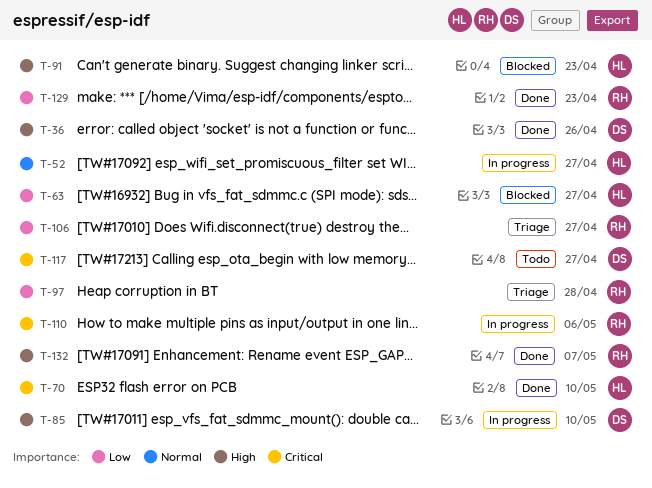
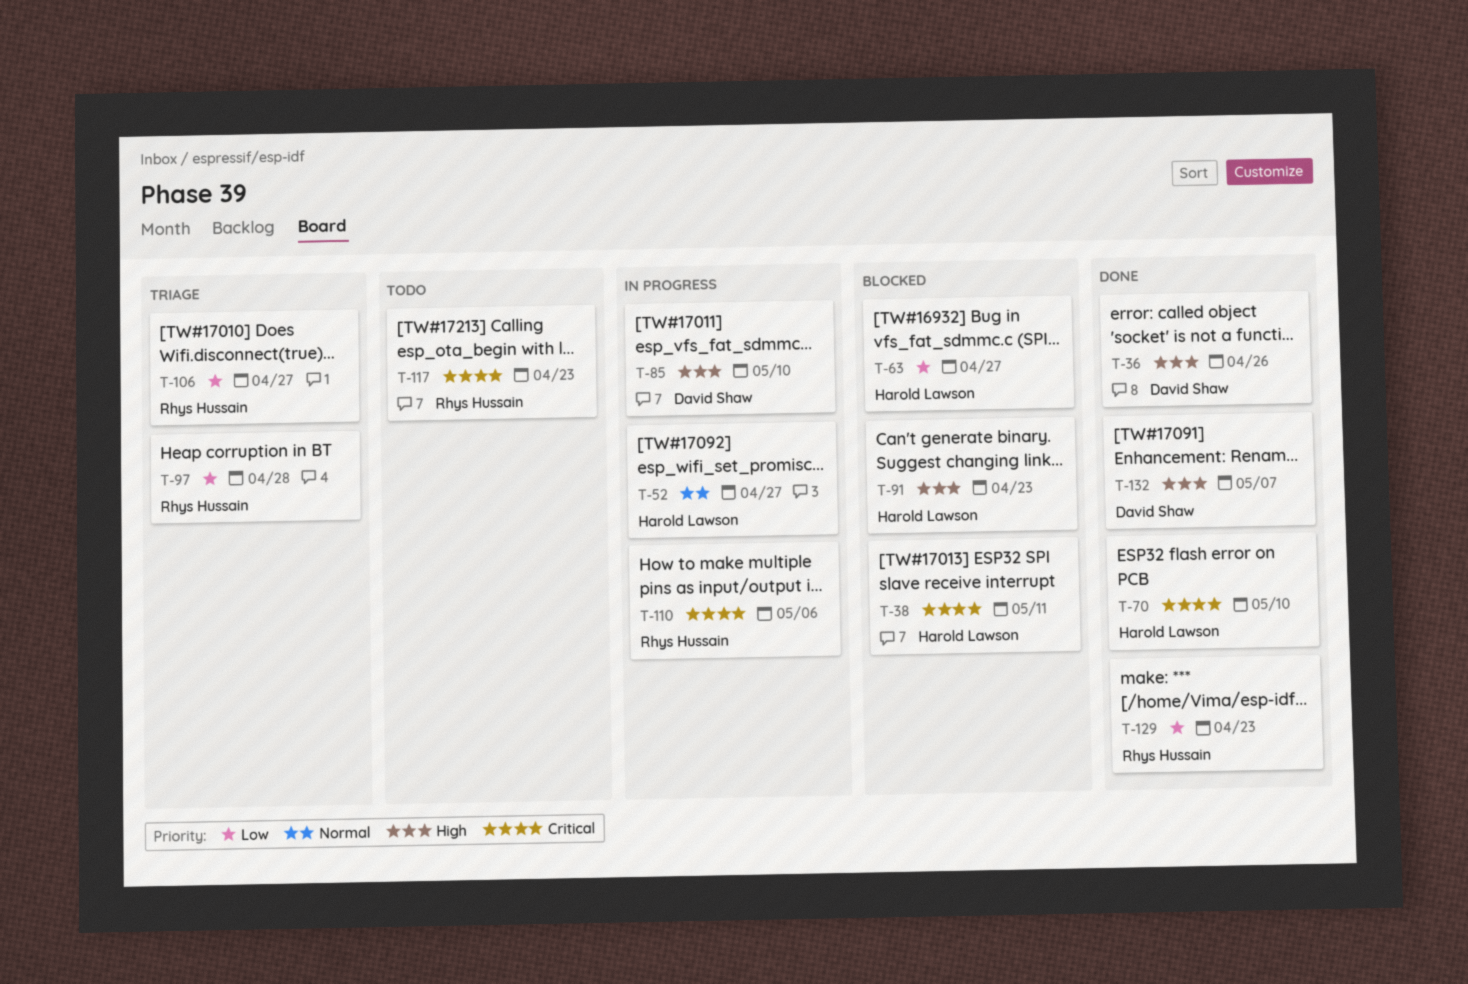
T-38: none -> present
T-117, owner: David Shaw -> Rhys Hussain
T-117, due: Apr 27 -> Apr 23
T-132, owner: Rhys Hussain -> David Shaw

